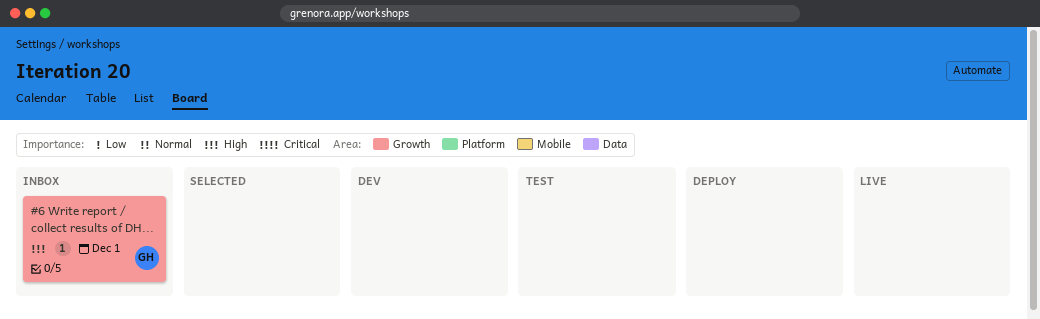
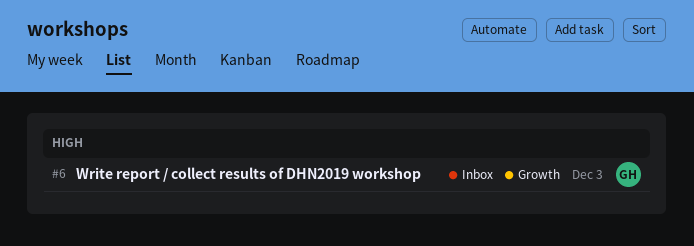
#6, due: Dec 1 -> Dec 3

